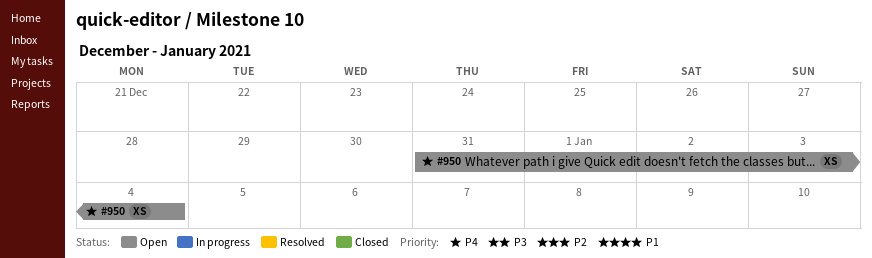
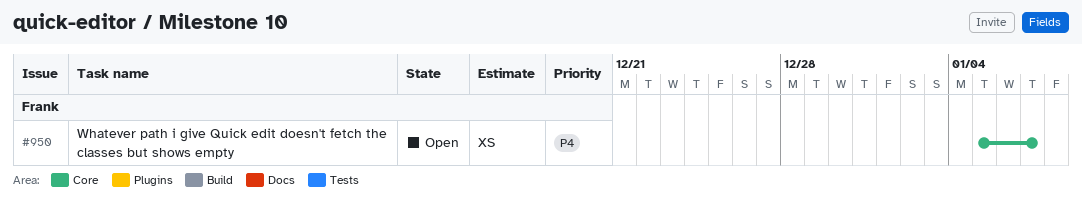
#950, start: Dec 31 -> Jan 5
#950, due: Jan 4 -> Jan 7

